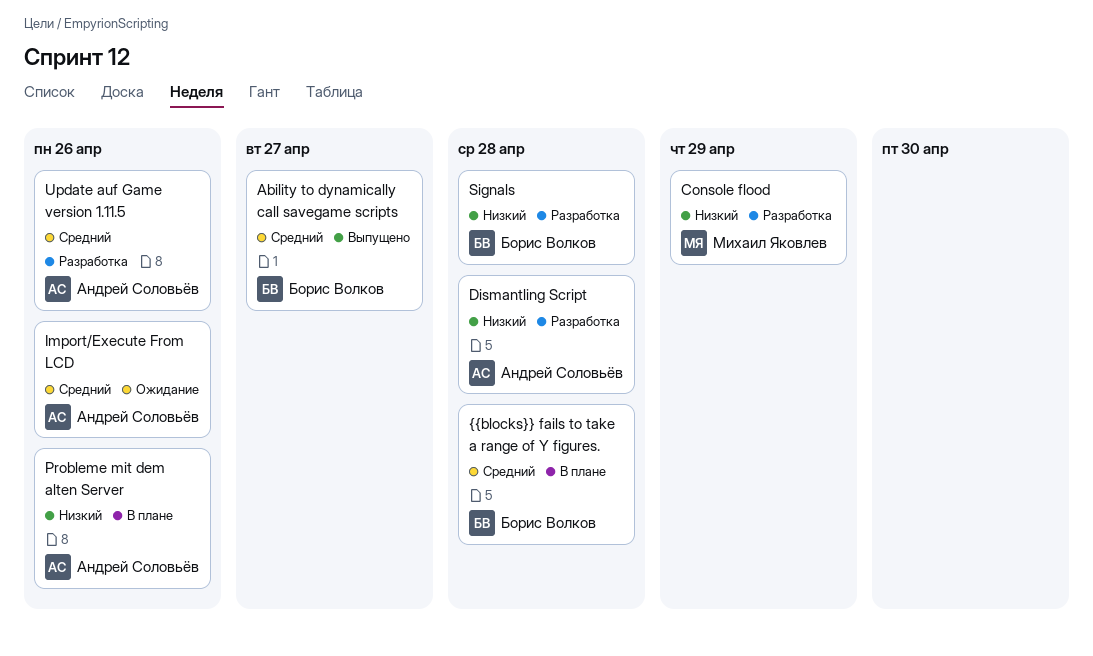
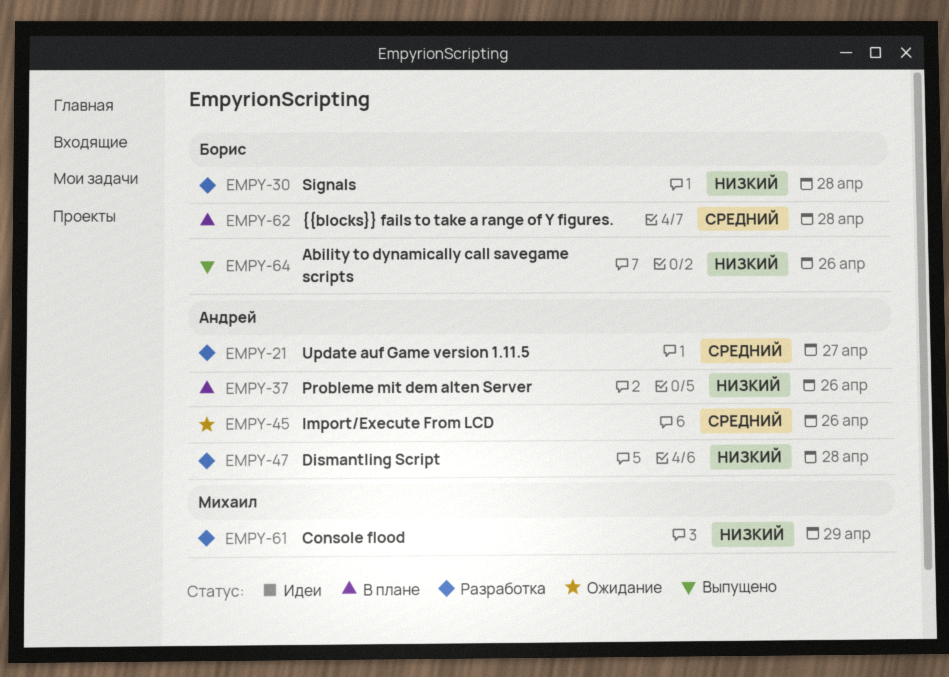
Ability to dynamically call savegame scripts, priority: Средний -> Низкий
Ability to dynamically call savegame scripts, due: Apr 27 -> Apr 26
Update auf Game version 1.11.5, due: Apr 26 -> Apr 27

